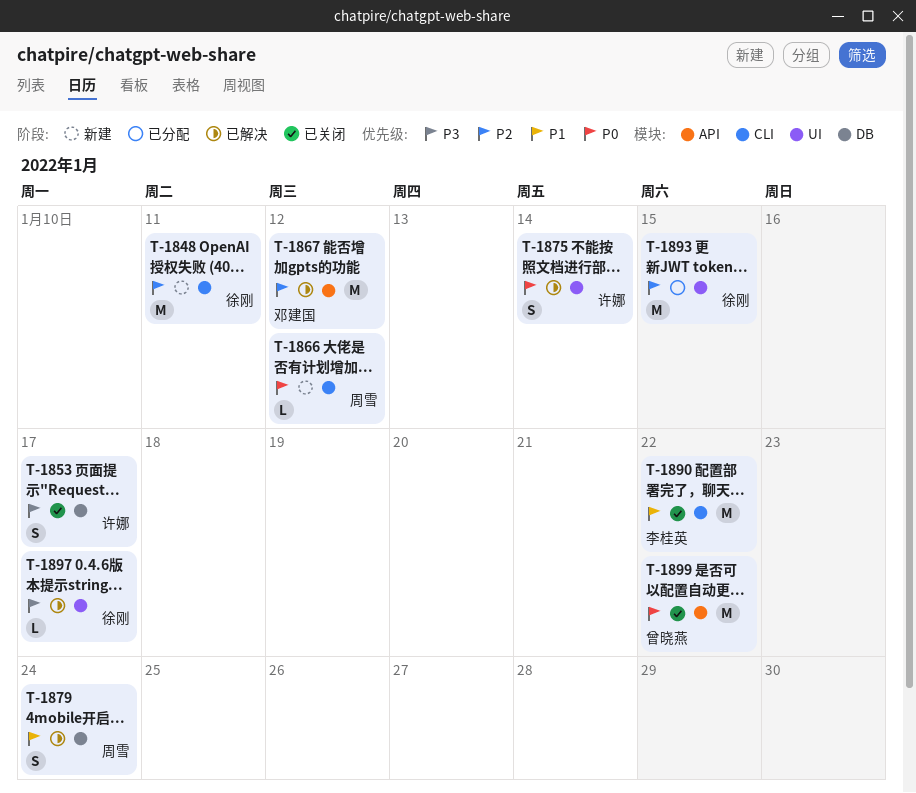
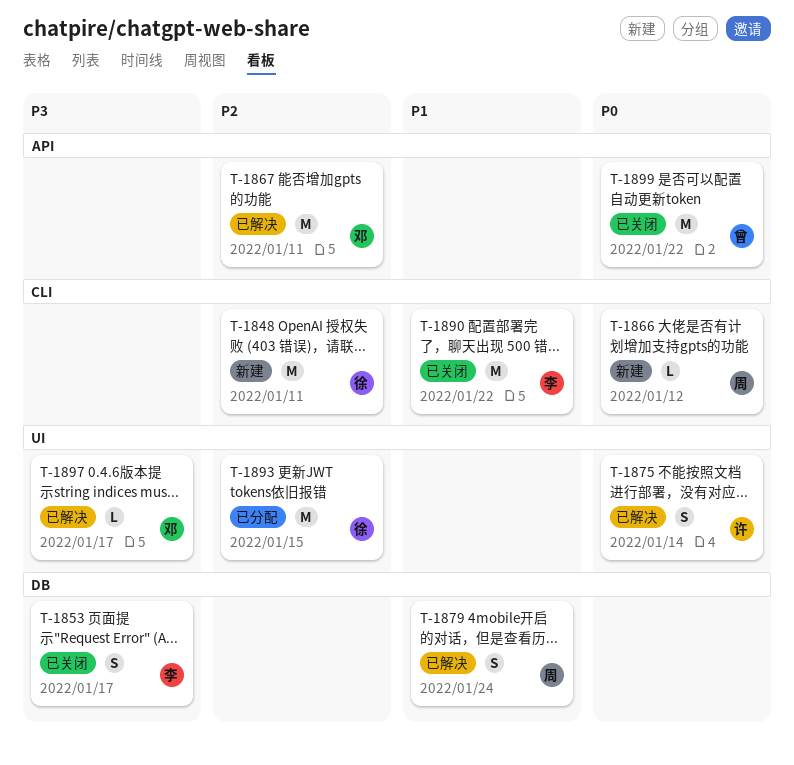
T-1853, owner: 许娜 -> 李桂英
T-1867, due: Jan 12 -> Jan 11
T-1897, owner: 徐刚 -> 邓建国

